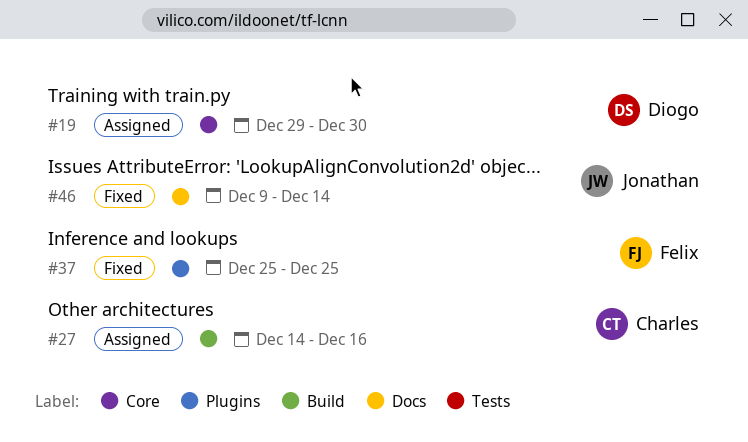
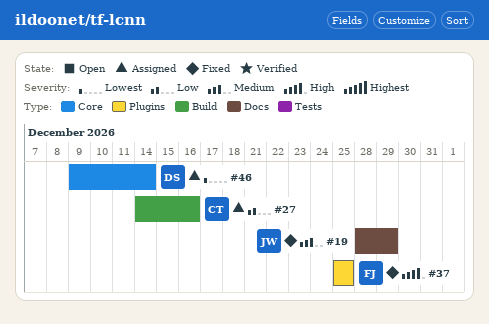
#19, status: Assigned -> Fixed
#19, owner: Diogo -> Jonathan
#19, label: Core -> Docs
#19, start: Dec 29 -> Dec 28
#19, due: Dec 30 -> Dec 29
#46, status: Fixed -> Assigned
#46, owner: Jonathan -> Diogo
#46, label: Docs -> Core

